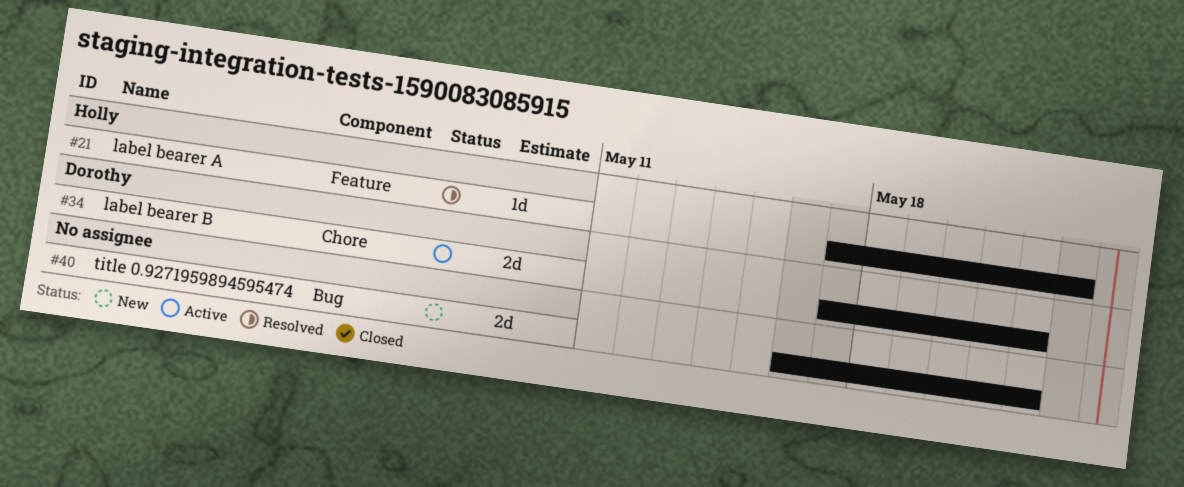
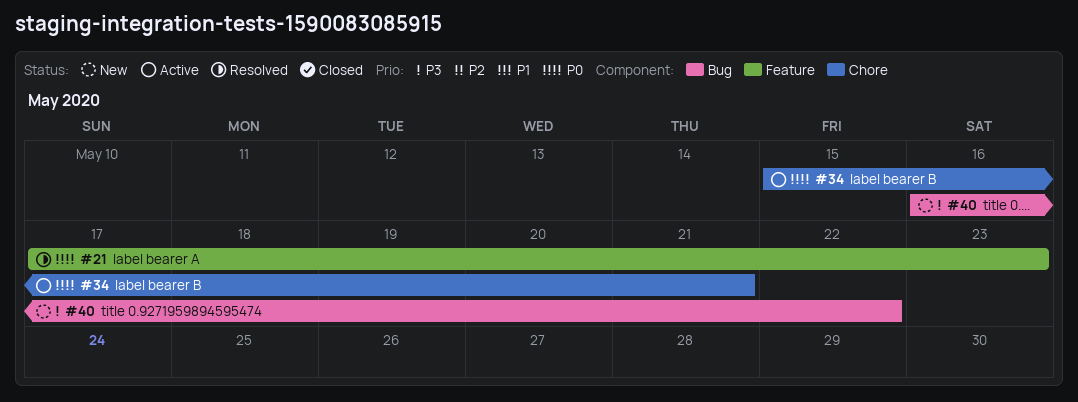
#34, start: May 17 -> May 15
#34, due: May 22 -> May 21

